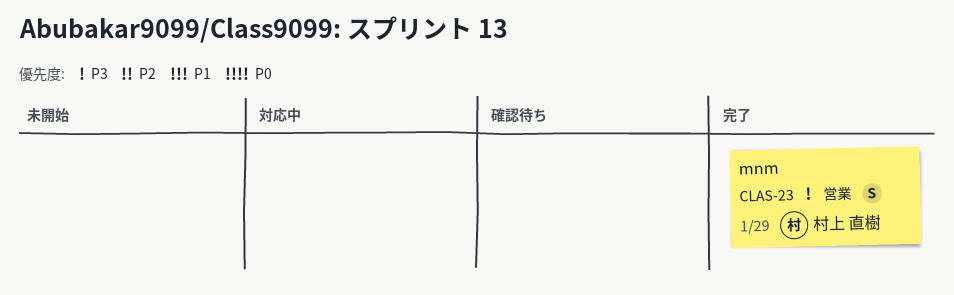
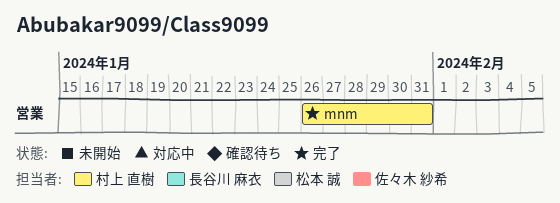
mnm, due: Jan 29 -> Jan 31

